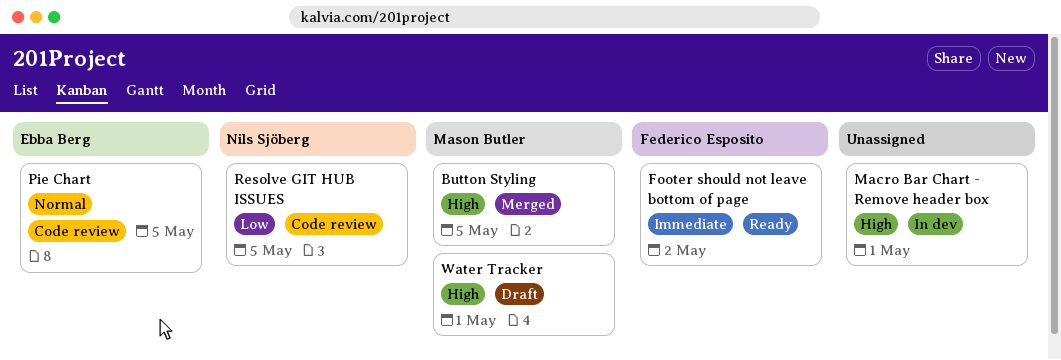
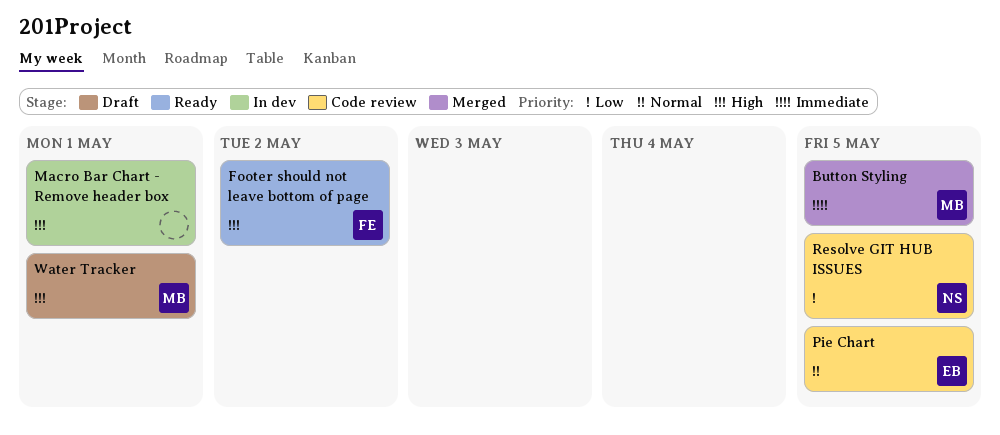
Button Styling, priority: High -> Immediate
Footer should not leave bottom of page, priority: Immediate -> High

